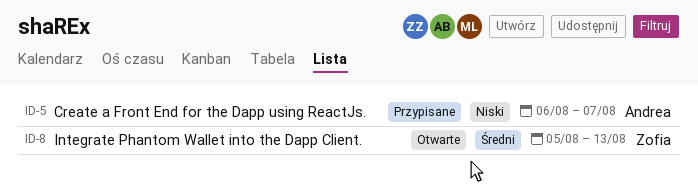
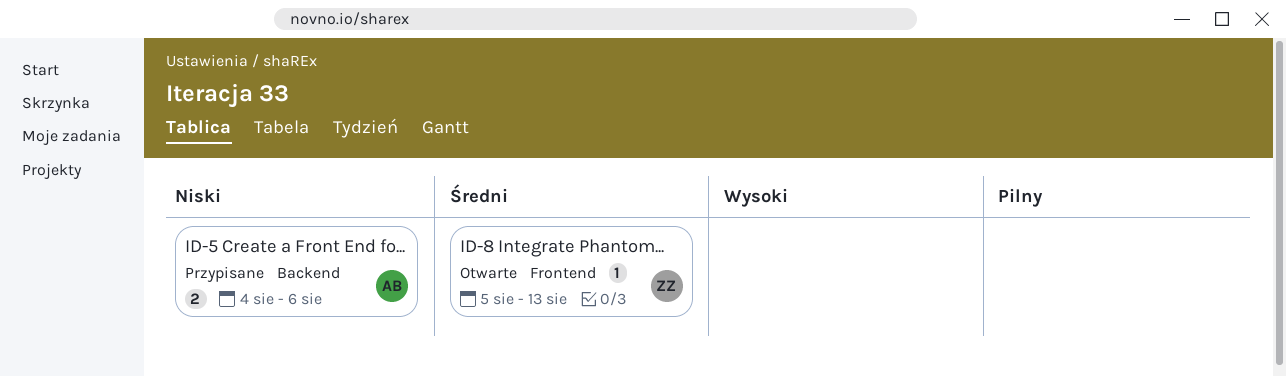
ID-5, start: Aug 6 -> Aug 4
ID-5, due: Aug 7 -> Aug 6

